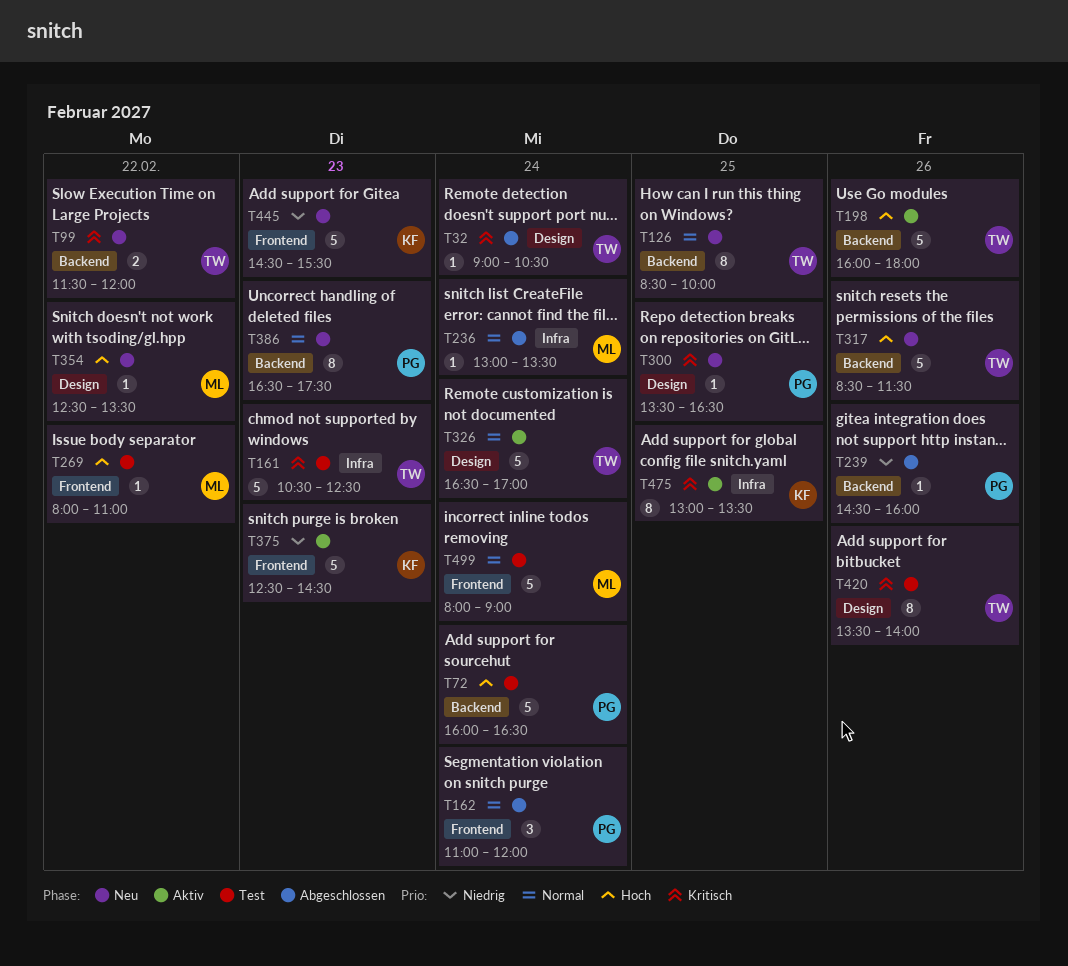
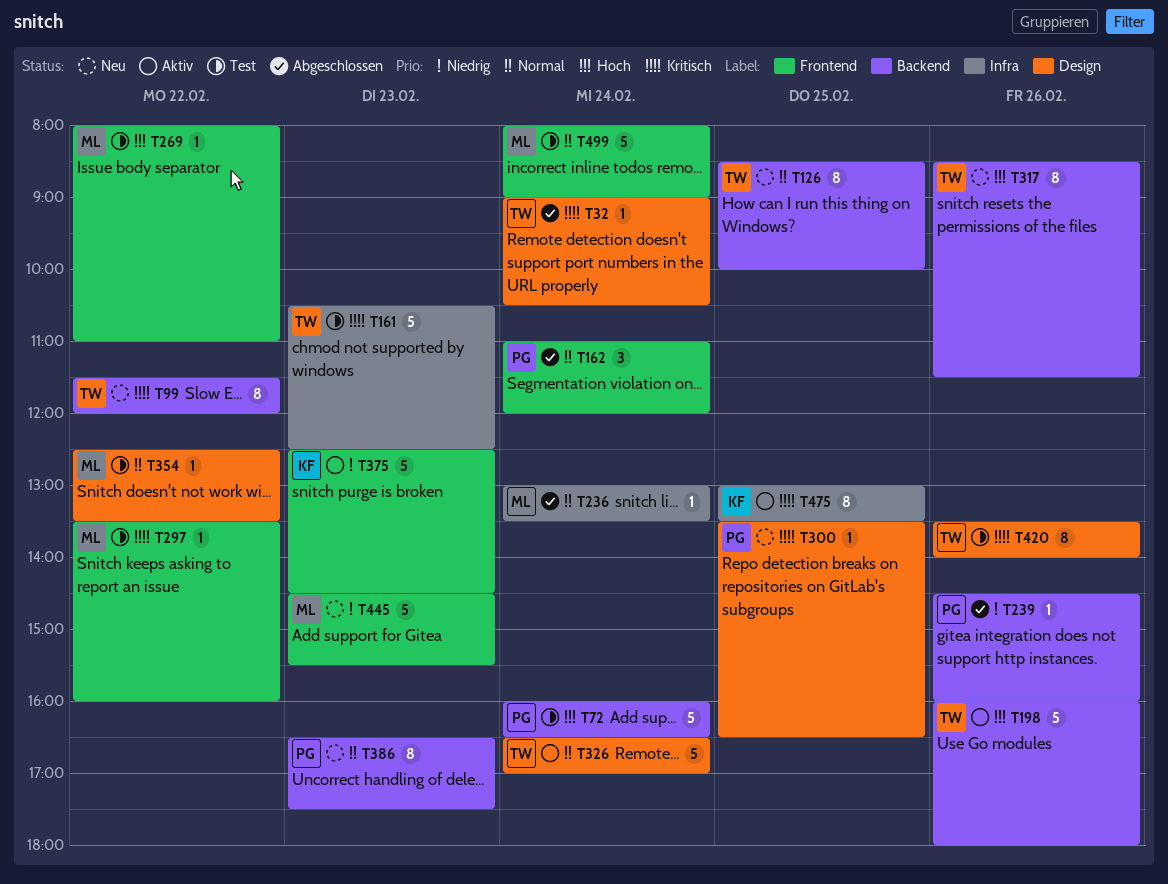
T99, estimate: 2 -> 8
T297: none -> present
T317, estimate: 5 -> 8
T354, status: Neu -> Test
T354, priority: Hoch -> Normal
T445, owner: KF -> ML

